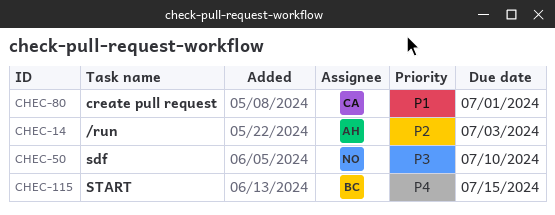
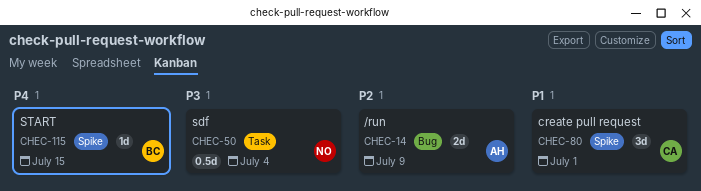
CHEC-14, due: Jul 3 -> Jul 9
CHEC-50, due: Jul 10 -> Jul 4

